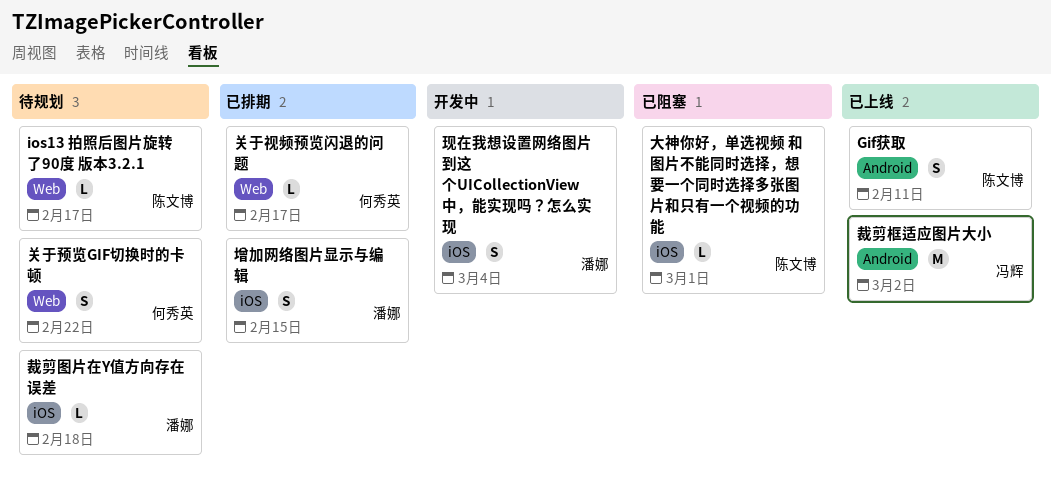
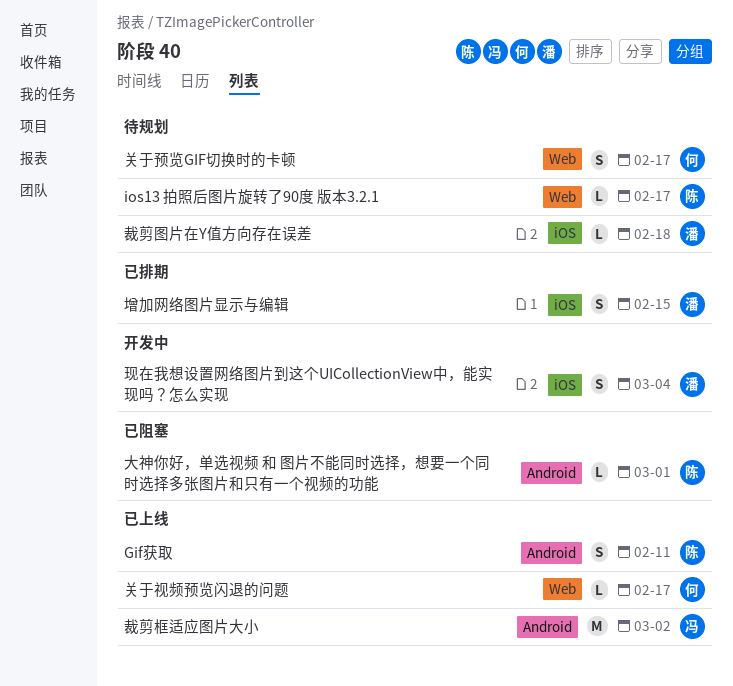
关于视频预览闪退的问题, status: 已排期 -> 已上线
关于预览GIF切换时的卡顿, due: Feb 22 -> Feb 17
大神你好，单选视频 和 图片不能同时选择，想要一个同时选择多张图片和只有一个视频的功能, label: iOS -> Android

